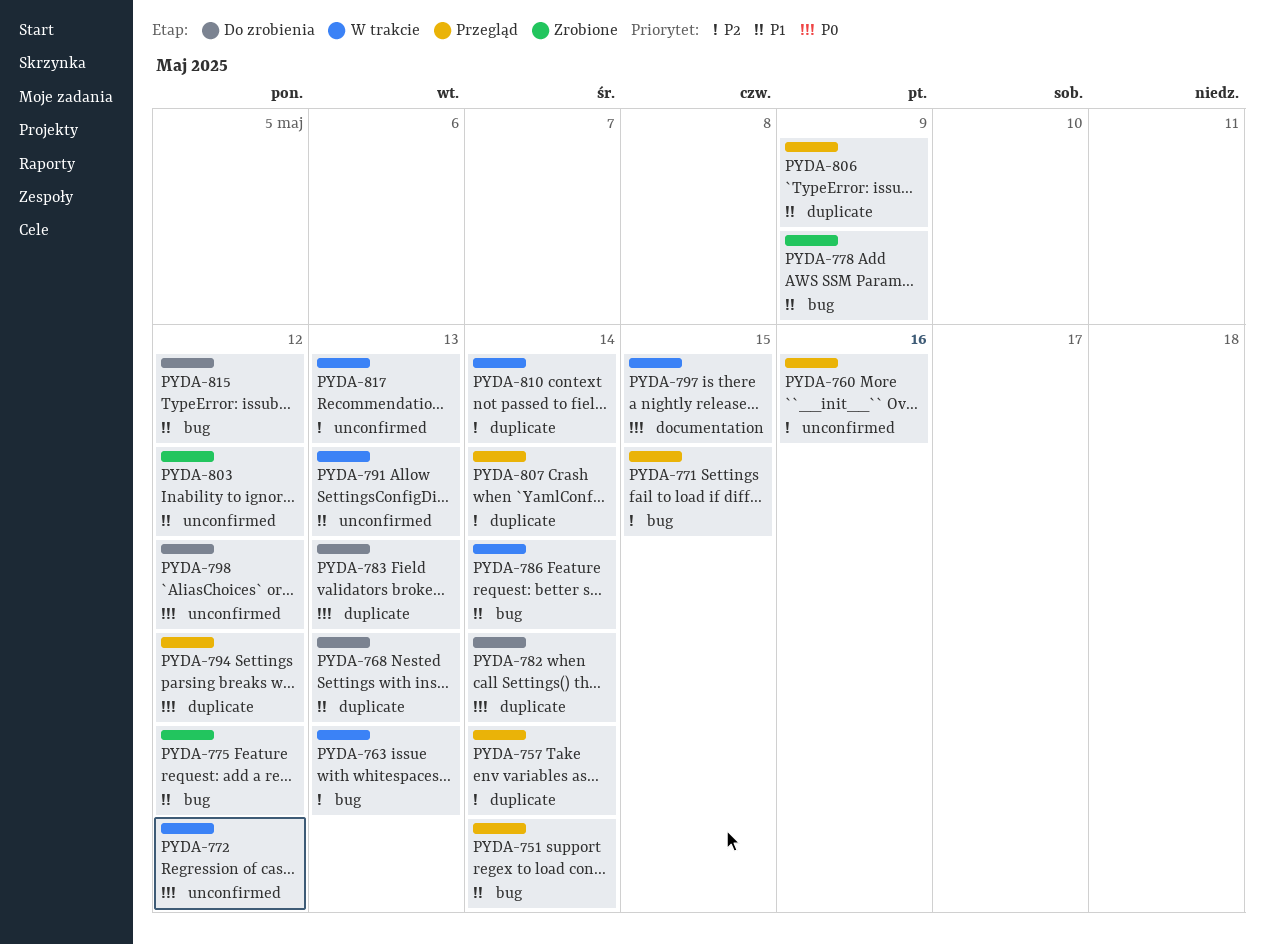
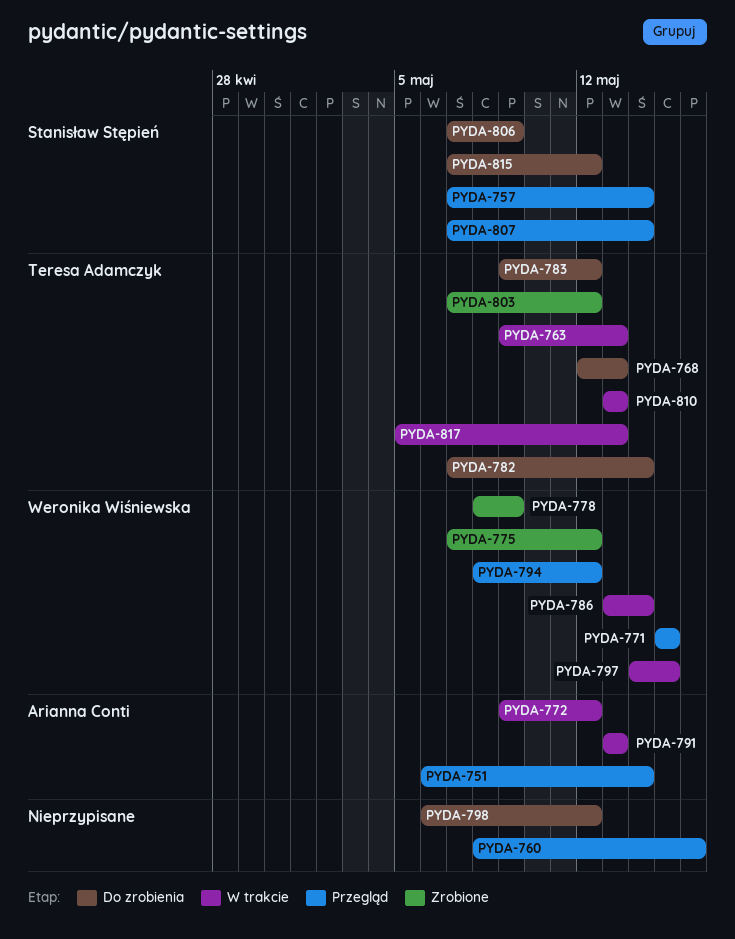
PYDA-783, due: May 13 -> May 12
PYDA-806, status: Przegląd -> Do zrobienia
PYDA-810, due: May 14 -> May 13

